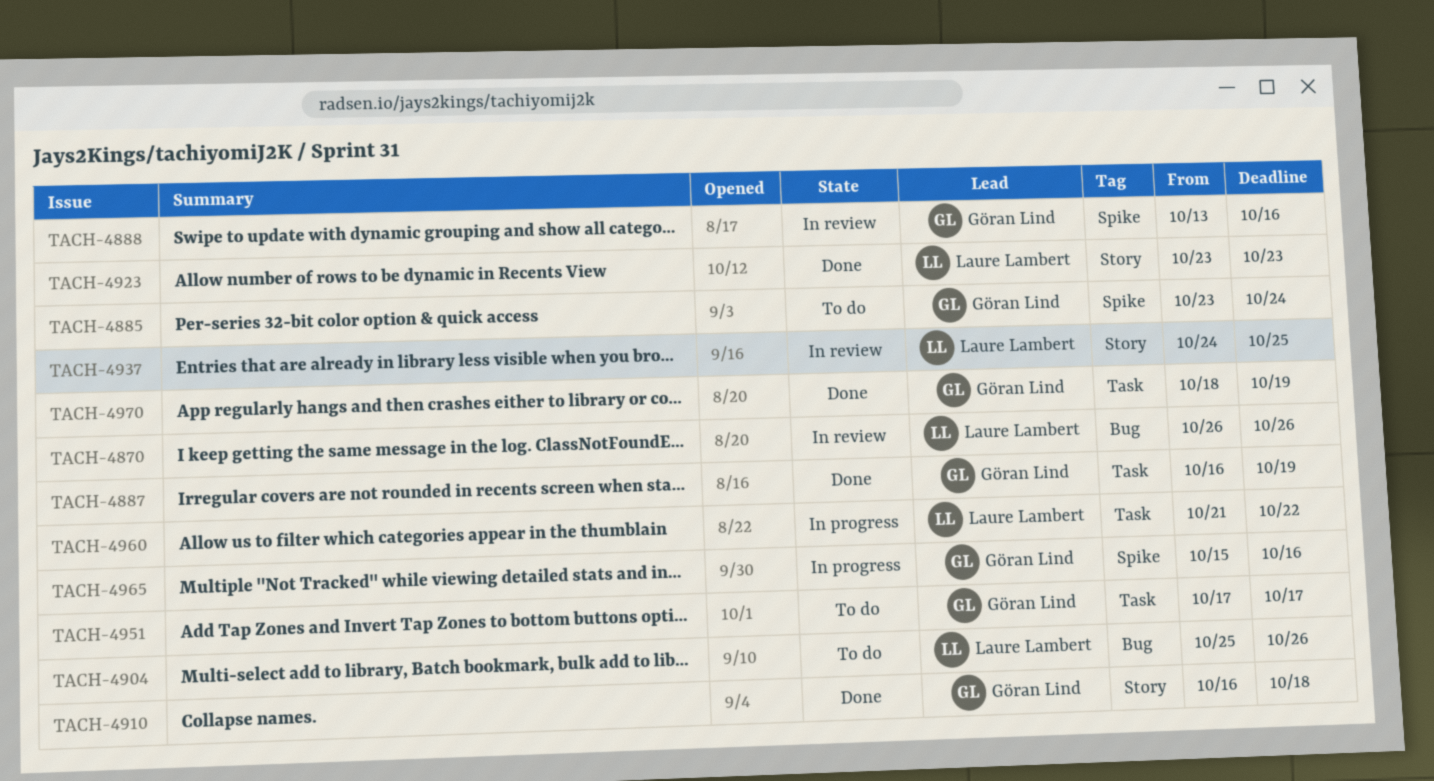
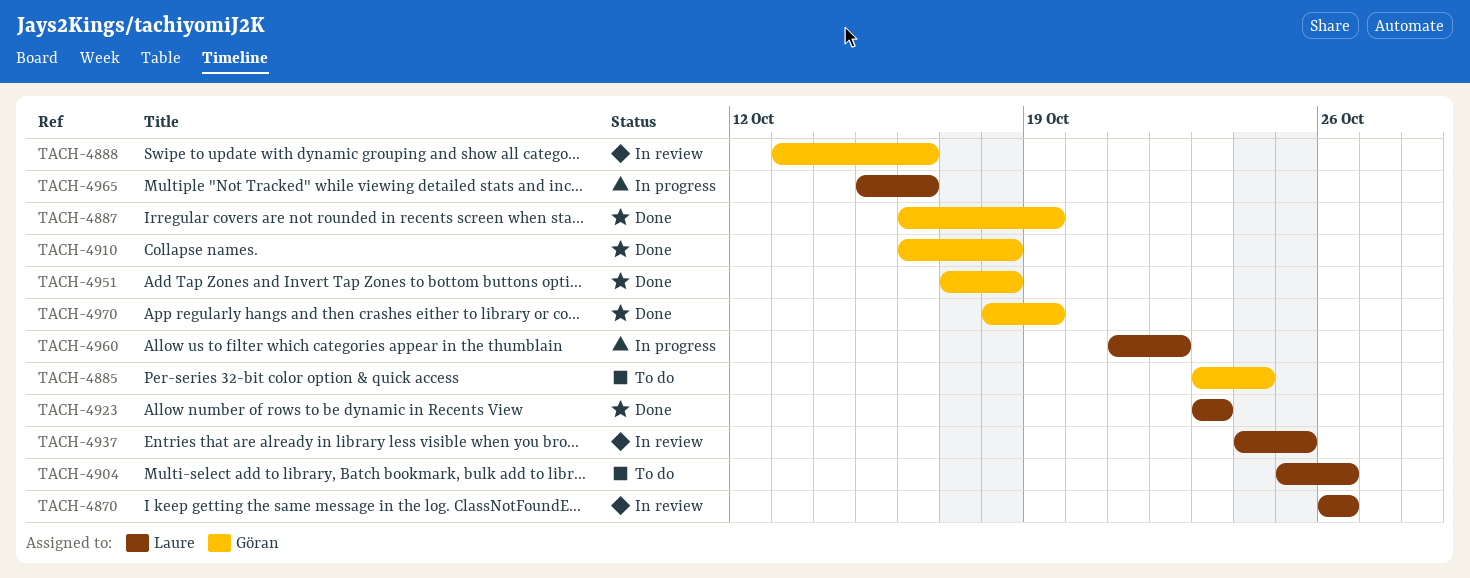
TACH-4951, status: To do -> Done
TACH-4951, due: Oct 17 -> Oct 18
TACH-4965, owner: Göran Lind -> Laure Lambert

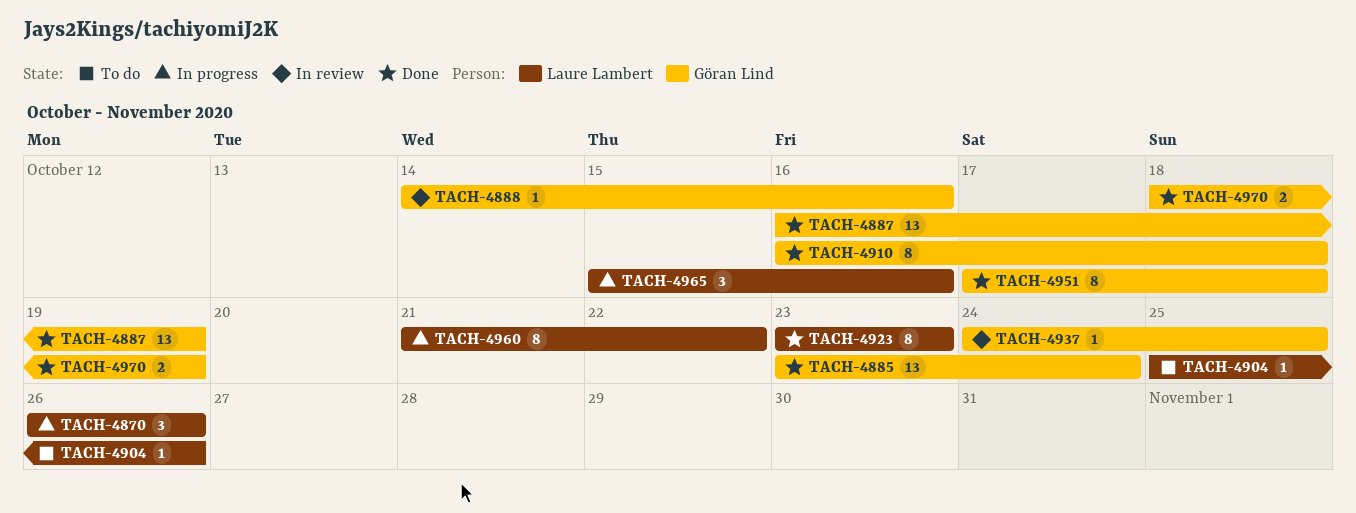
TACH-4870, status: In review -> In progress
TACH-4885, status: To do -> Done
TACH-4888, start: Oct 13 -> Oct 14
TACH-4937, owner: Laure Lambert -> Göran Lind

